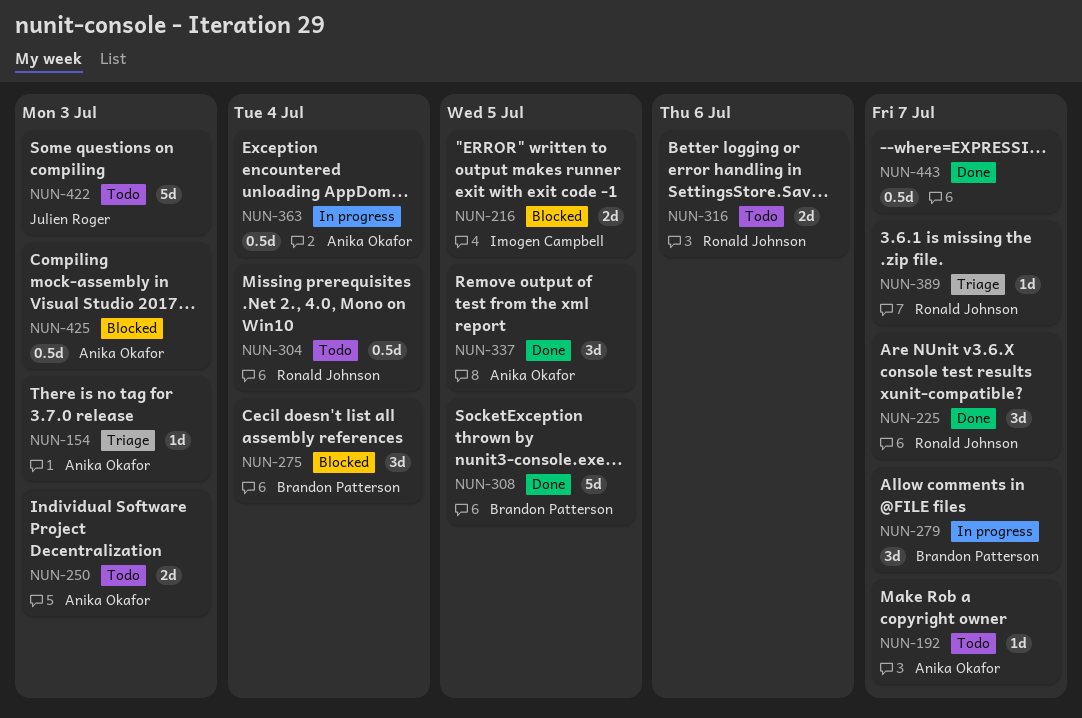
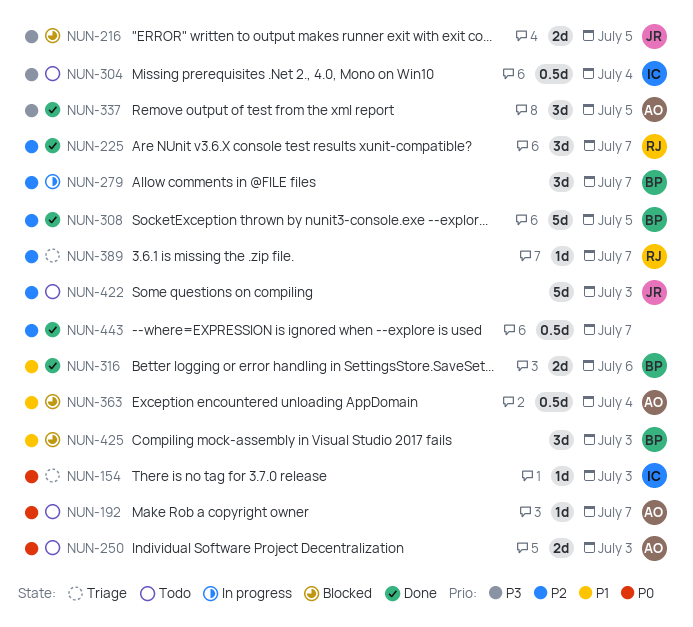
NUN-154, owner: Anika Okafor -> Imogen Campbell
NUN-216, owner: Imogen Campbell -> Julien Roger
NUN-275: present -> none
NUN-304, owner: Ronald Johnson -> Imogen Campbell
NUN-316, status: Todo -> Done
NUN-316, owner: Ronald Johnson -> Brandon Patterson
NUN-363, status: In progress -> Blocked
NUN-425, owner: Anika Okafor -> Brandon Patterson
NUN-425, estimate: 0.5d -> 3d

